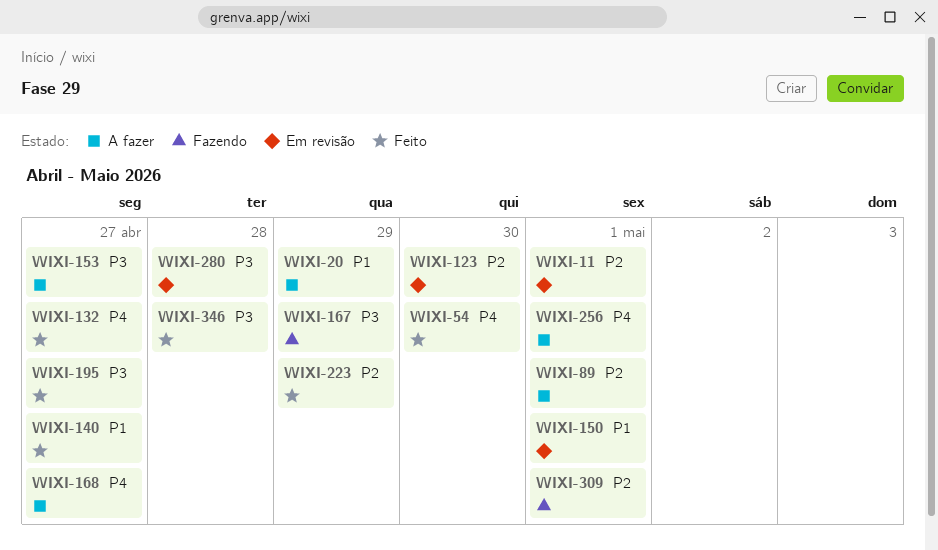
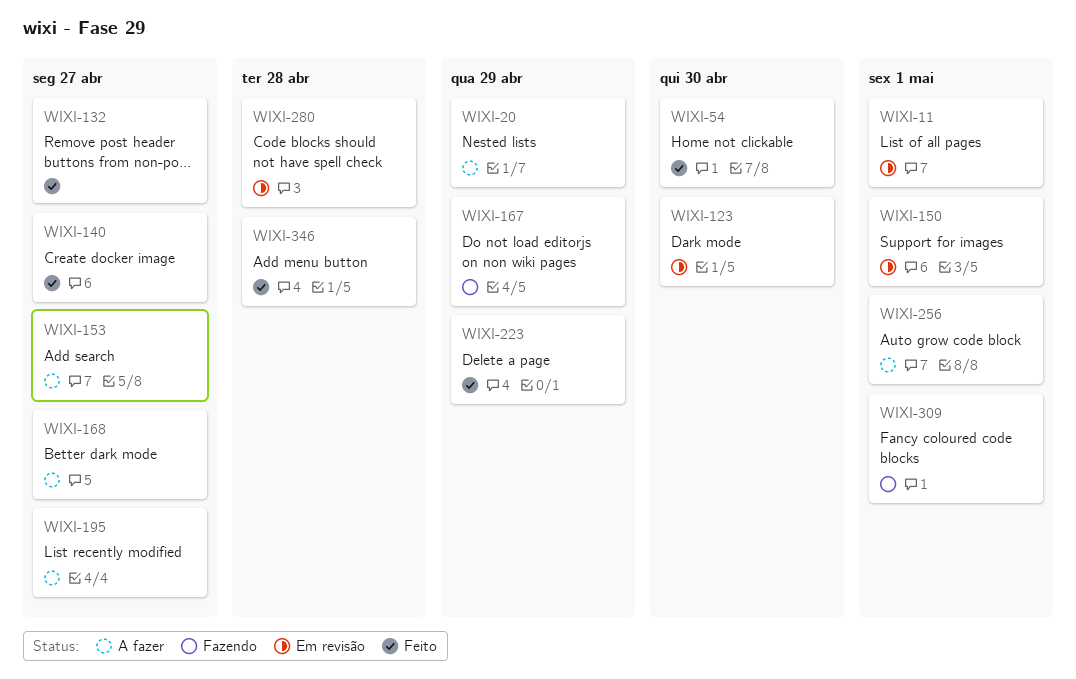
WIXI-89: present -> none
WIXI-195, status: Feito -> A fazer

